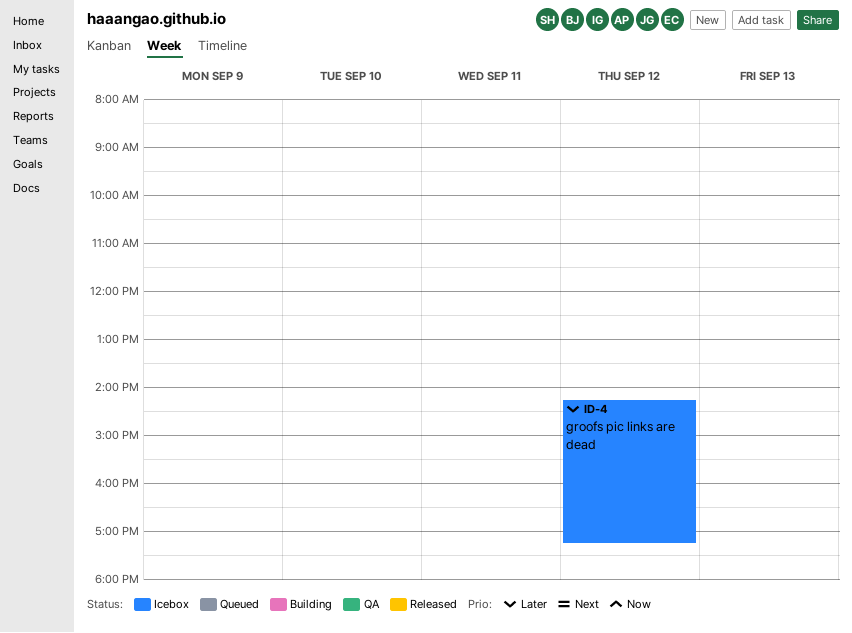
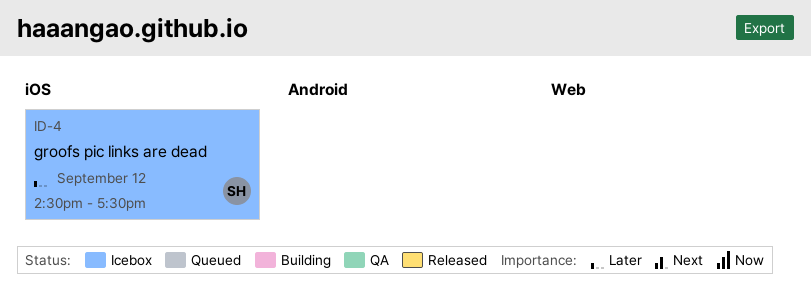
ID-4, begins: 14:15 -> 14:30
ID-4, ends: 17:15 -> 17:30

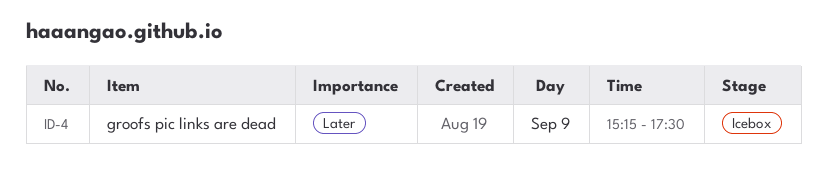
ID-4, day: Sep 12 -> Sep 9
ID-4, begins: 14:30 -> 15:15

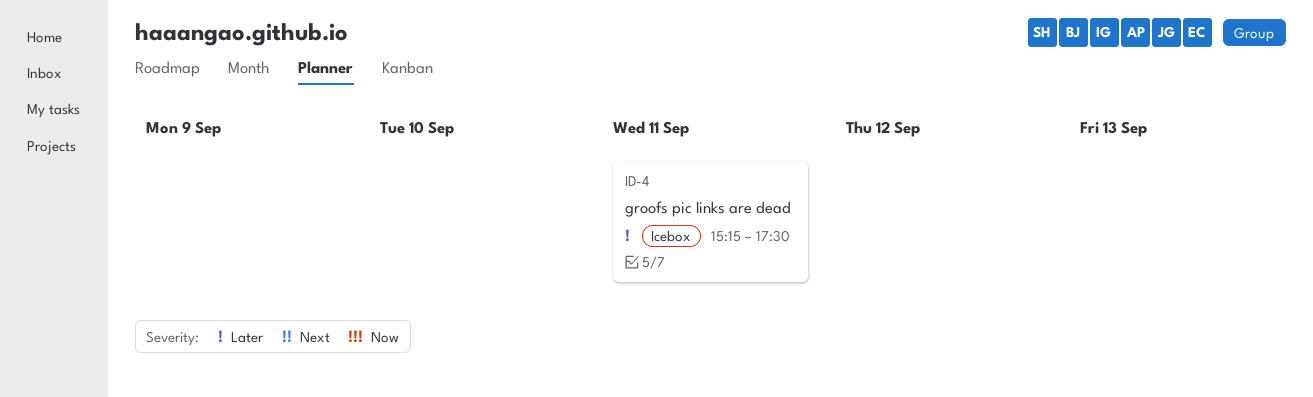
ID-4, day: Sep 9 -> Sep 11

